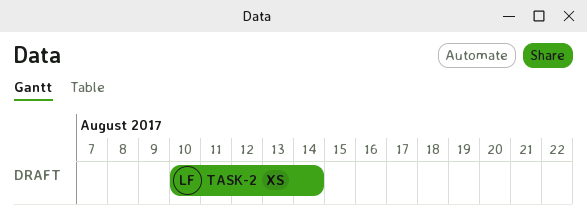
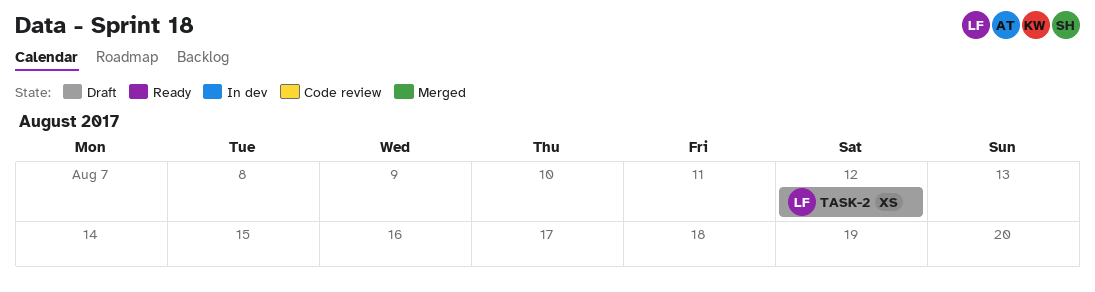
TASK-2, start: Aug 10 -> Aug 12
TASK-2, due: Aug 14 -> Aug 12

